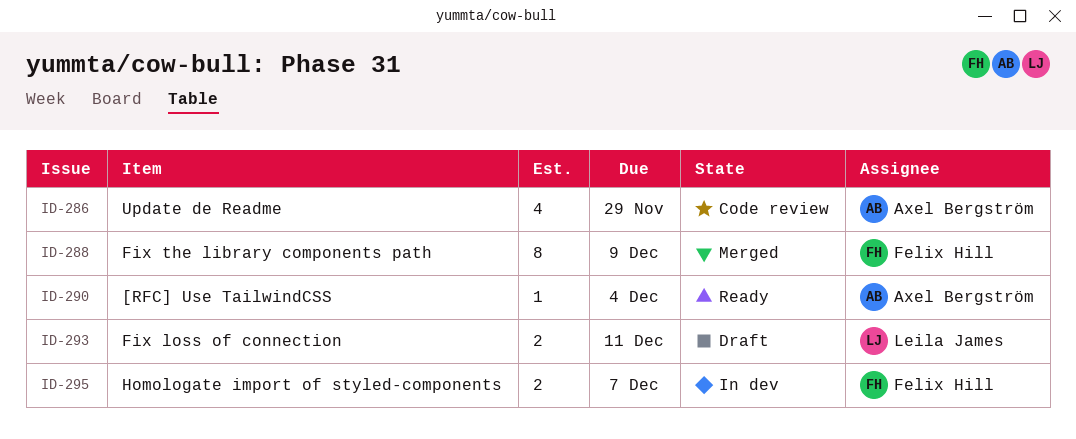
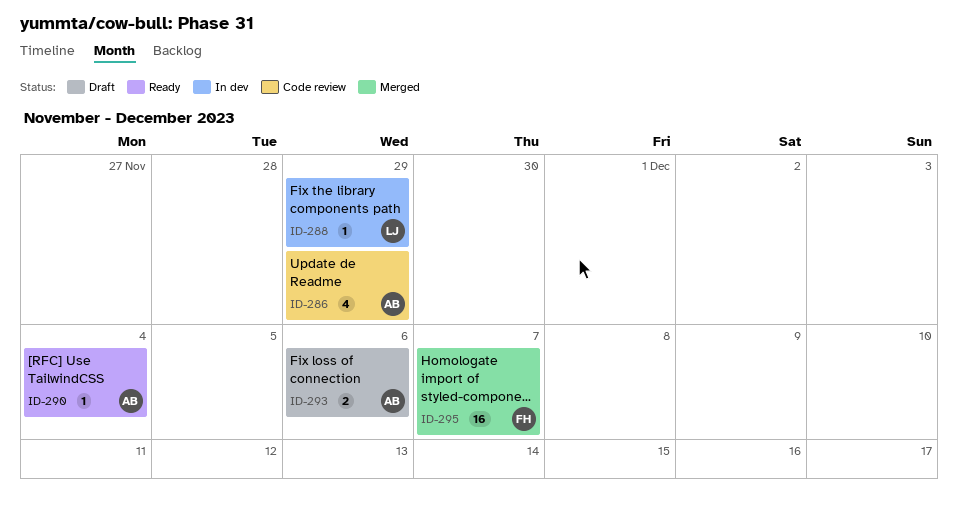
ID-288, status: Merged -> In dev
ID-288, owner: Felix Hill -> Leila James
ID-288, estimate: 8 -> 1
ID-288, due: Dec 9 -> Nov 29
ID-293, owner: Leila James -> Axel Bergström
ID-293, due: Dec 11 -> Dec 6
ID-295, status: In dev -> Merged
ID-295, estimate: 2 -> 16

